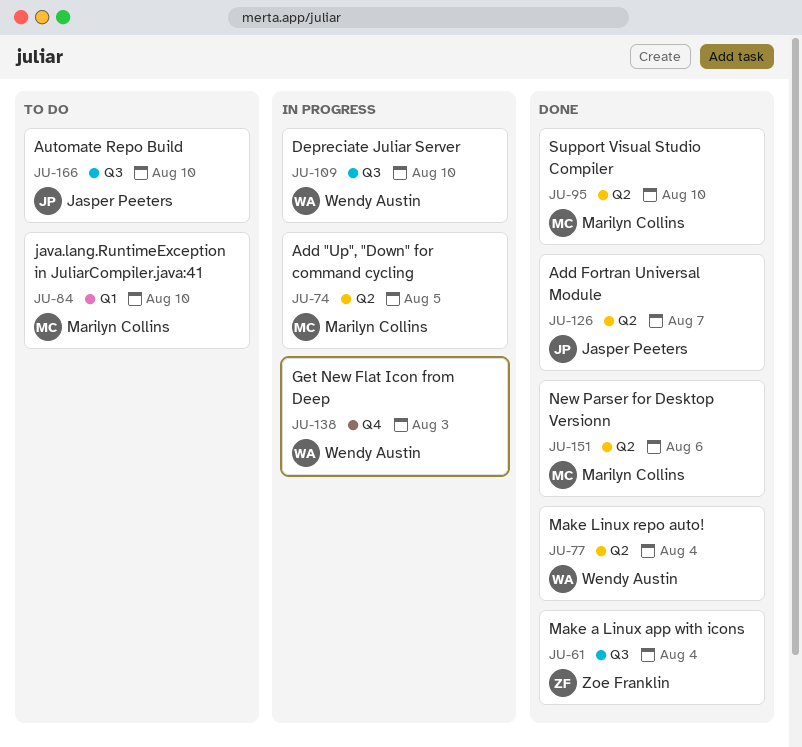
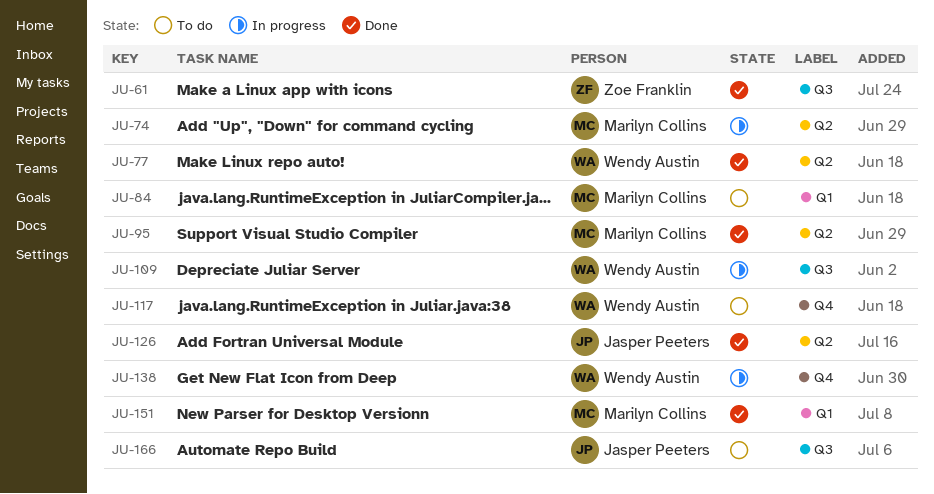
JU-117: none -> present
JU-151, label: Q2 -> Q1

